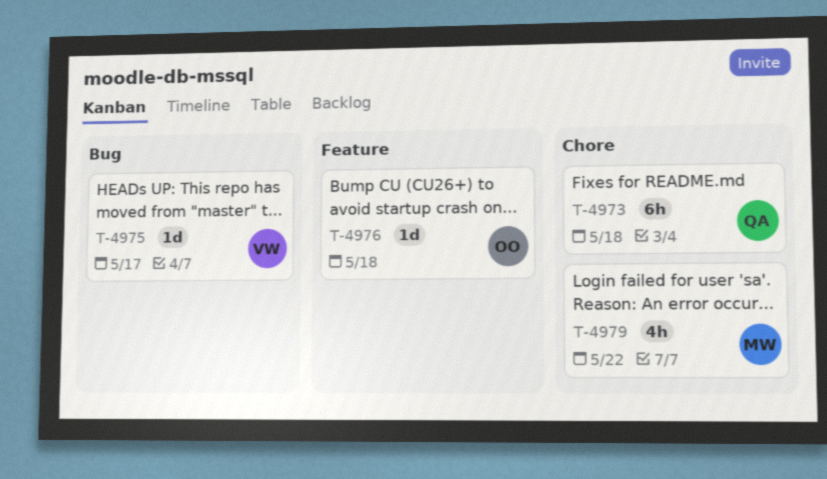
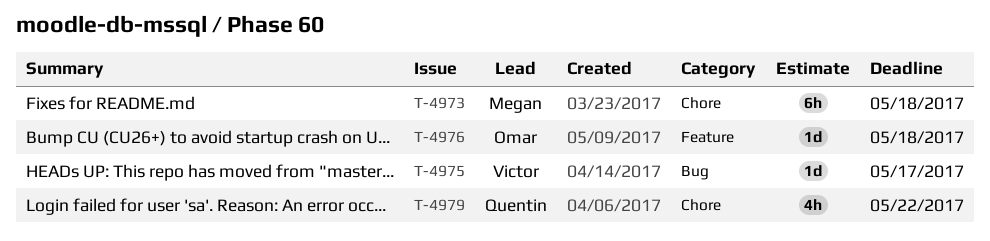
T-4973, owner: Quentin -> Megan
T-4979, owner: Megan -> Quentin

